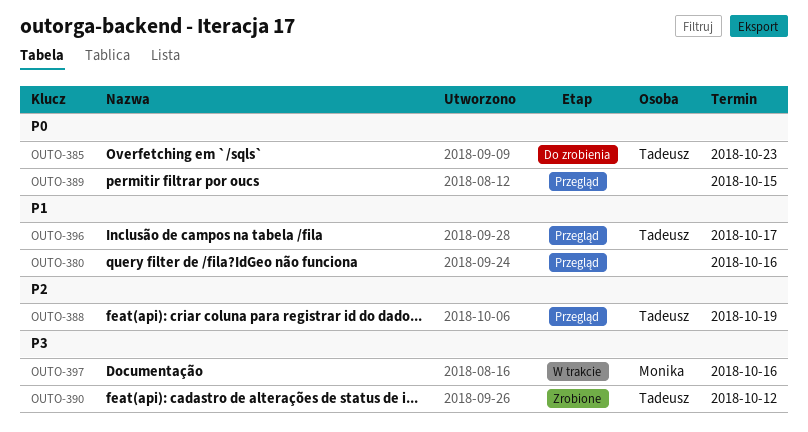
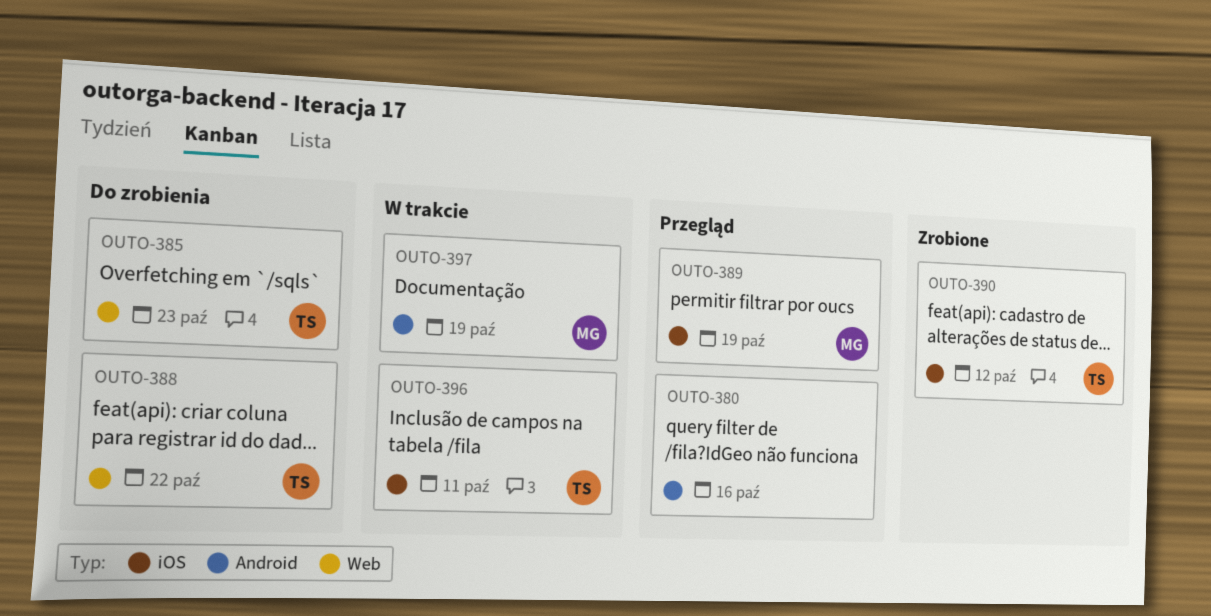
OUTO-388, status: Przegląd -> Do zrobienia
OUTO-388, due: Oct 19 -> Oct 22
OUTO-389, owner: none -> Monika
OUTO-389, due: Oct 15 -> Oct 19
OUTO-396, status: Przegląd -> W trakcie
OUTO-396, due: Oct 17 -> Oct 11
OUTO-397, due: Oct 16 -> Oct 19

